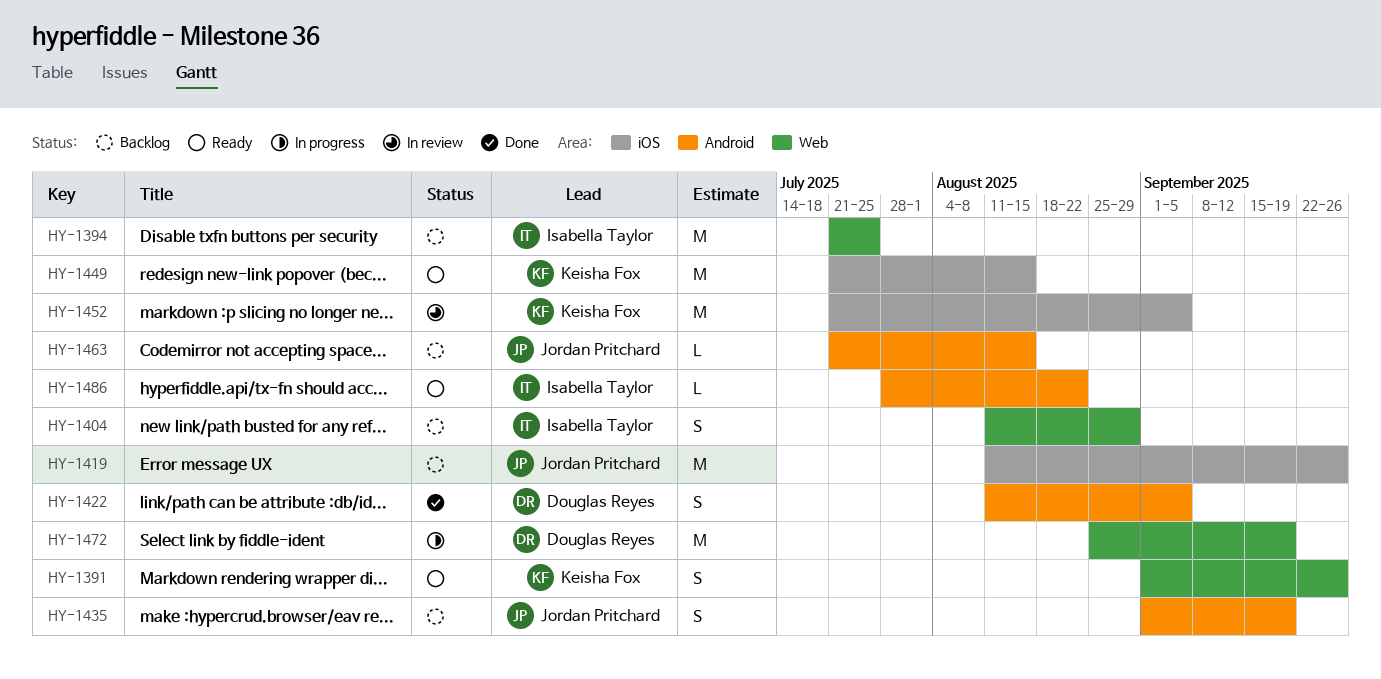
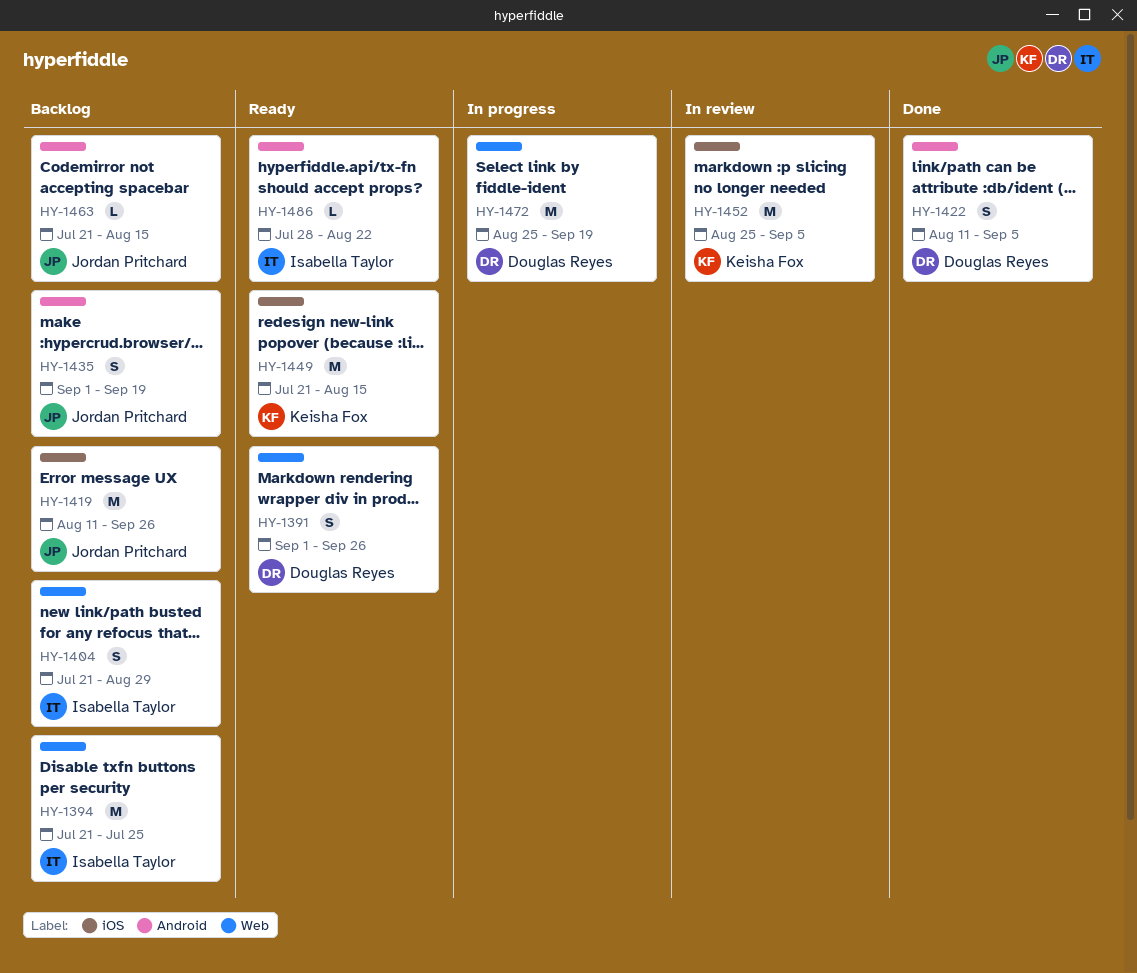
HY-1391, owner: Keisha Fox -> Douglas Reyes
HY-1404, start: Aug 11 -> Jul 21
HY-1452, start: Jul 21 -> Aug 25

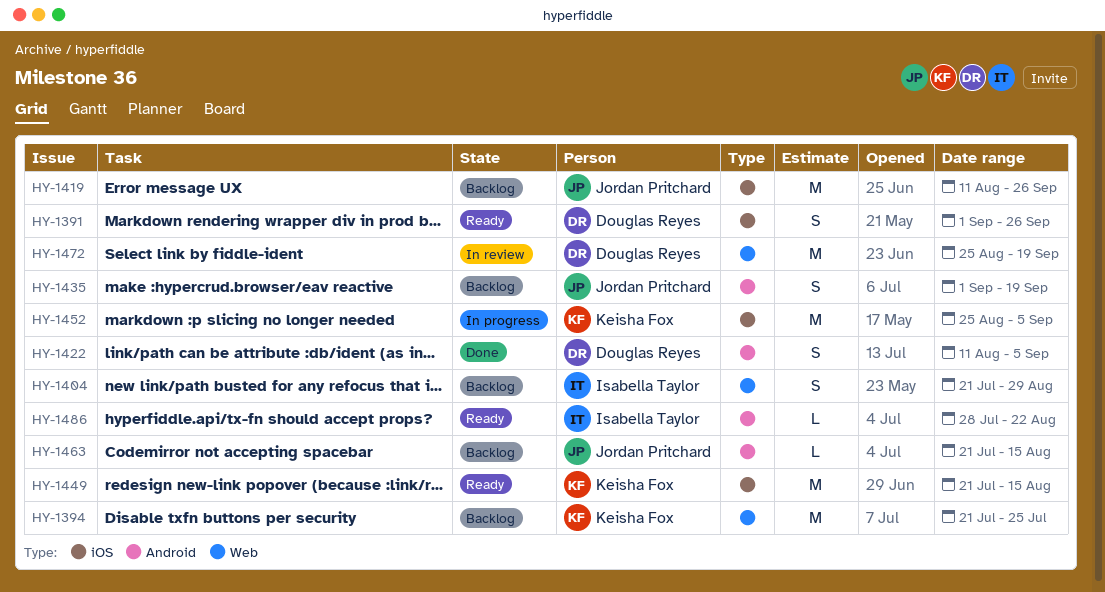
HY-1391, label: Web -> iOS
HY-1394, owner: Isabella Taylor -> Keisha Fox
HY-1452, status: In review -> In progress
HY-1472, status: In progress -> In review

